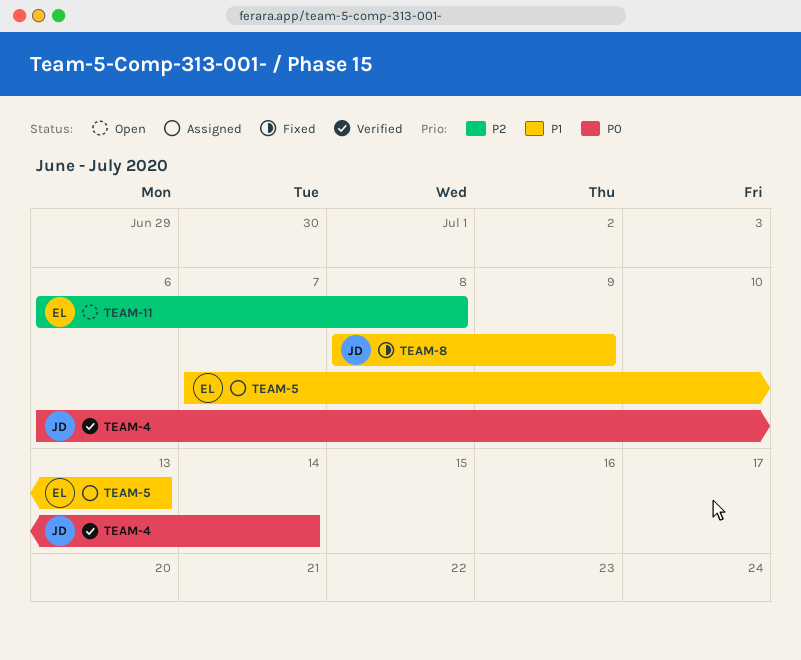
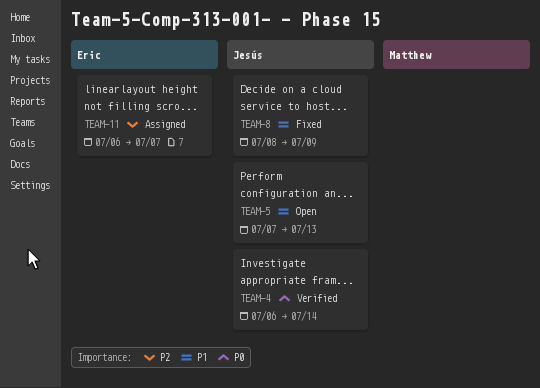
TEAM-5, status: Assigned -> Open
TEAM-5, owner: Eric -> Jesús
TEAM-11, status: Open -> Assigned
TEAM-11, due: Jul 8 -> Jul 7

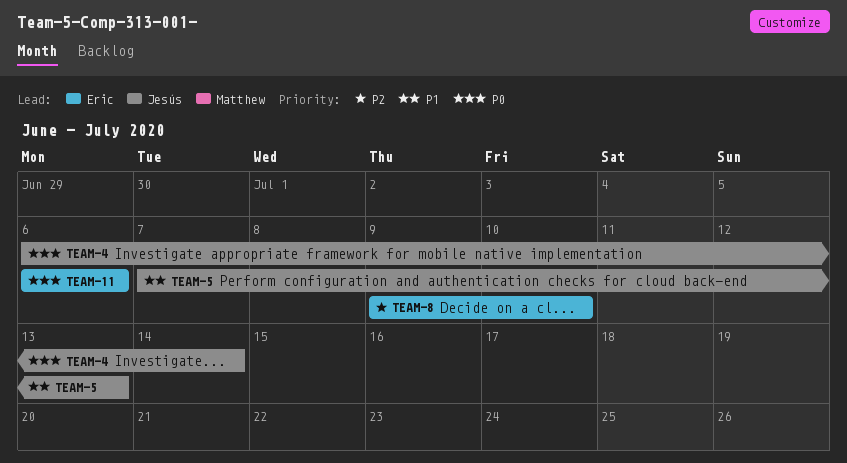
TEAM-8, owner: Jesús -> Eric
TEAM-8, priority: P1 -> P2
TEAM-8, start: Jul 8 -> Jul 9
TEAM-8, due: Jul 9 -> Jul 10
TEAM-11, priority: P2 -> P0
TEAM-11, due: Jul 7 -> Jul 6

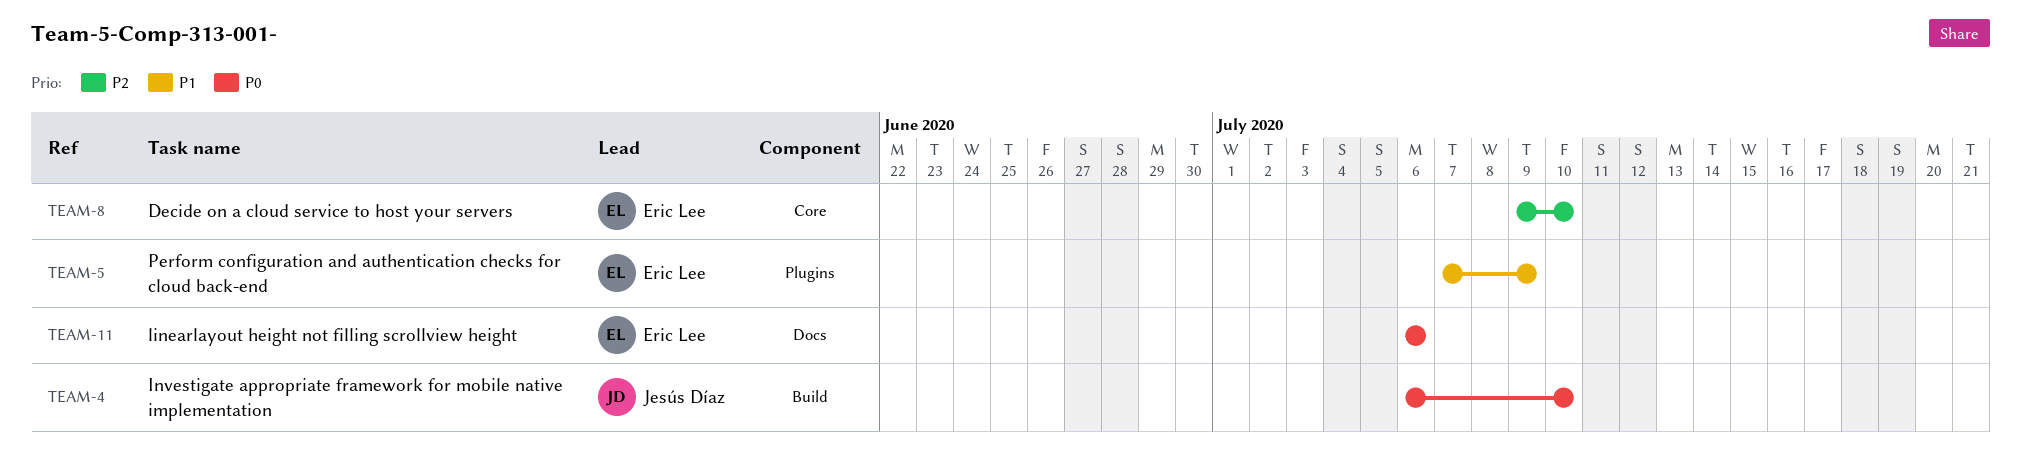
TEAM-4, due: Jul 14 -> Jul 10
TEAM-5, owner: Jesús Díaz -> Eric Lee
TEAM-5, due: Jul 13 -> Jul 9

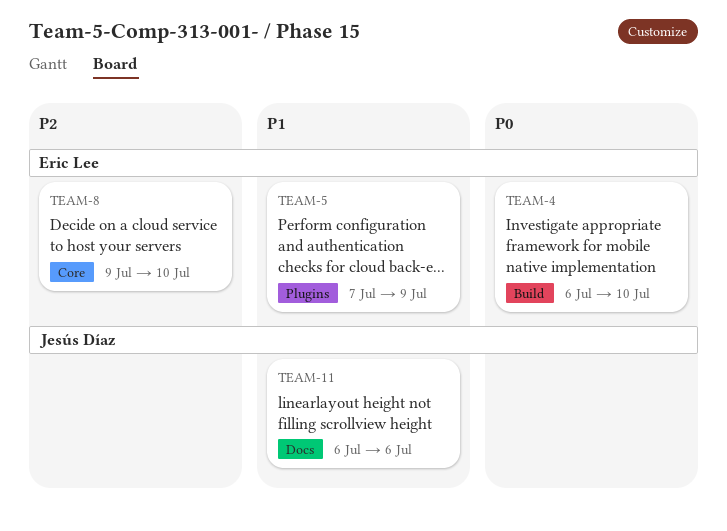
TEAM-4, owner: Jesús Díaz -> Eric Lee
TEAM-11, owner: Eric Lee -> Jesús Díaz
TEAM-11, priority: P0 -> P1

